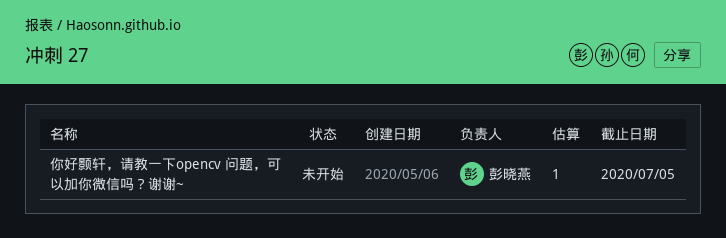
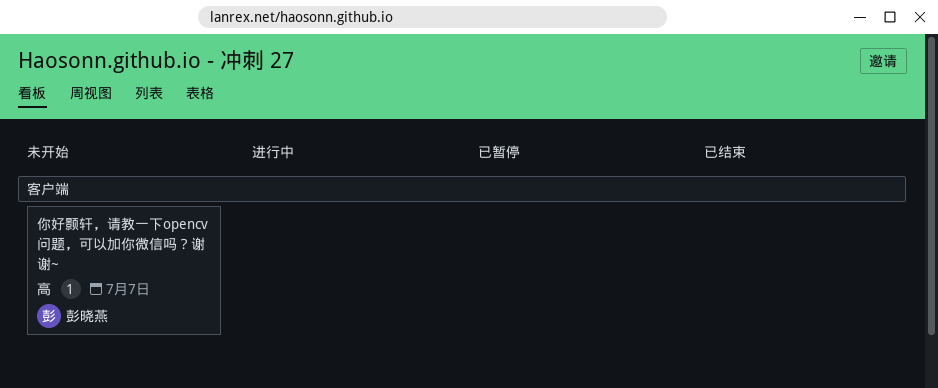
你好颢轩，请教一下opencv 问题，可以加你微信吗？谢谢~, due: Jul 5 -> Jul 7

